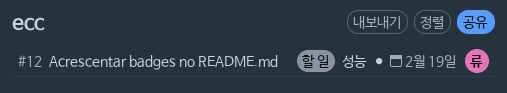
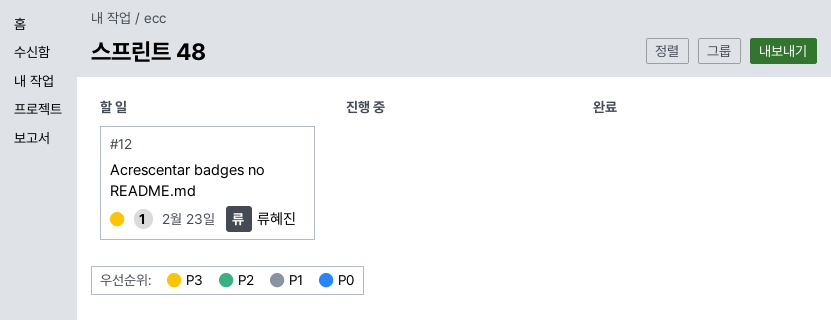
#12, due: Feb 19 -> Feb 23

